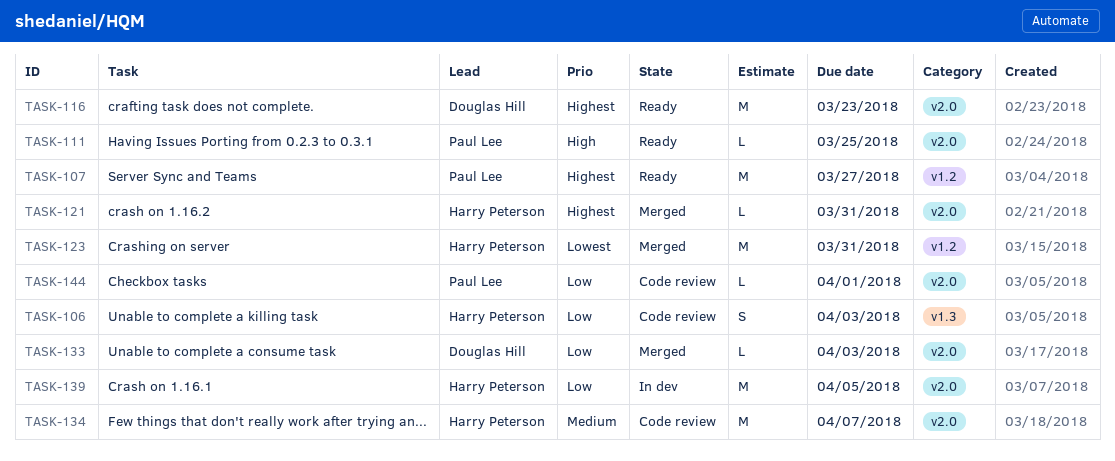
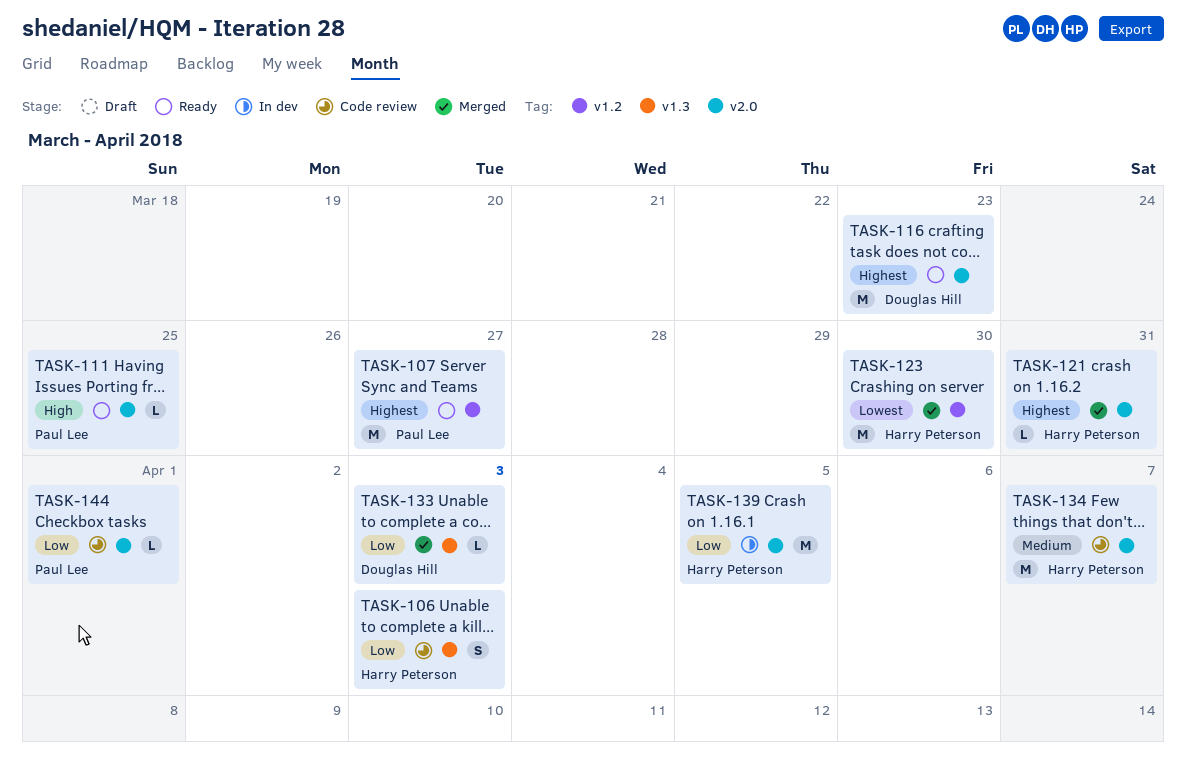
TASK-123, due: Mar 31 -> Mar 30
TASK-133, label: v2.0 -> v1.3

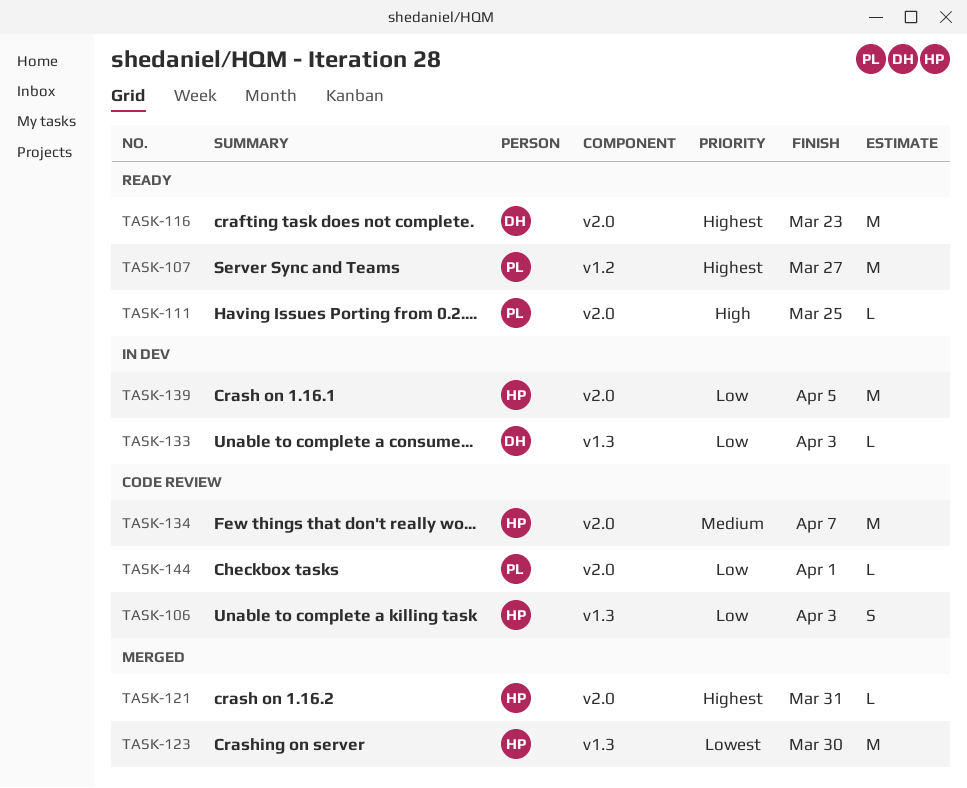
TASK-123, label: v1.2 -> v1.3
TASK-133, status: Merged -> In dev

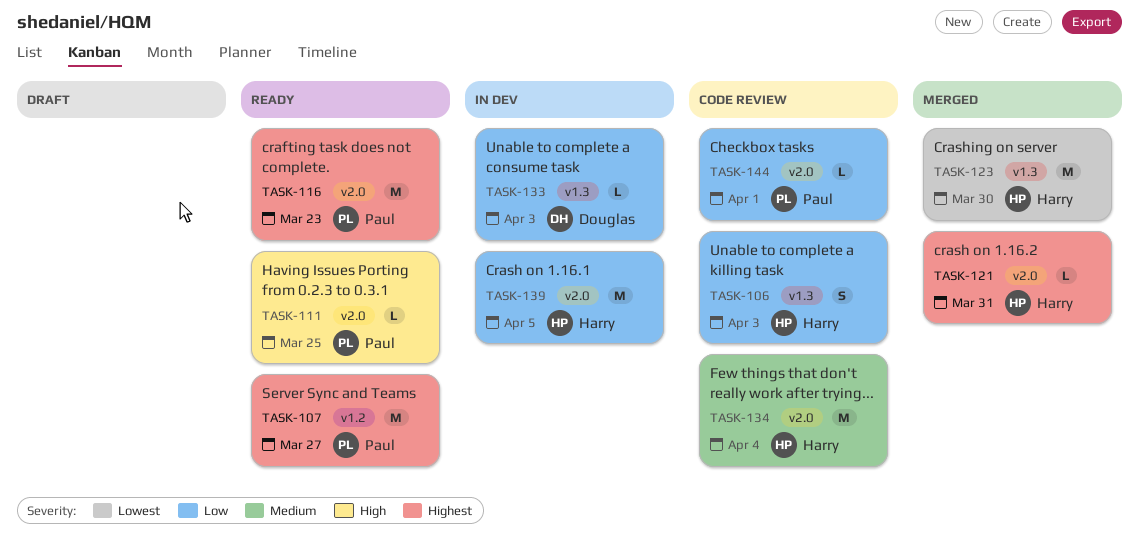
TASK-116, owner: Douglas -> Paul
TASK-134, due: Apr 7 -> Apr 4

